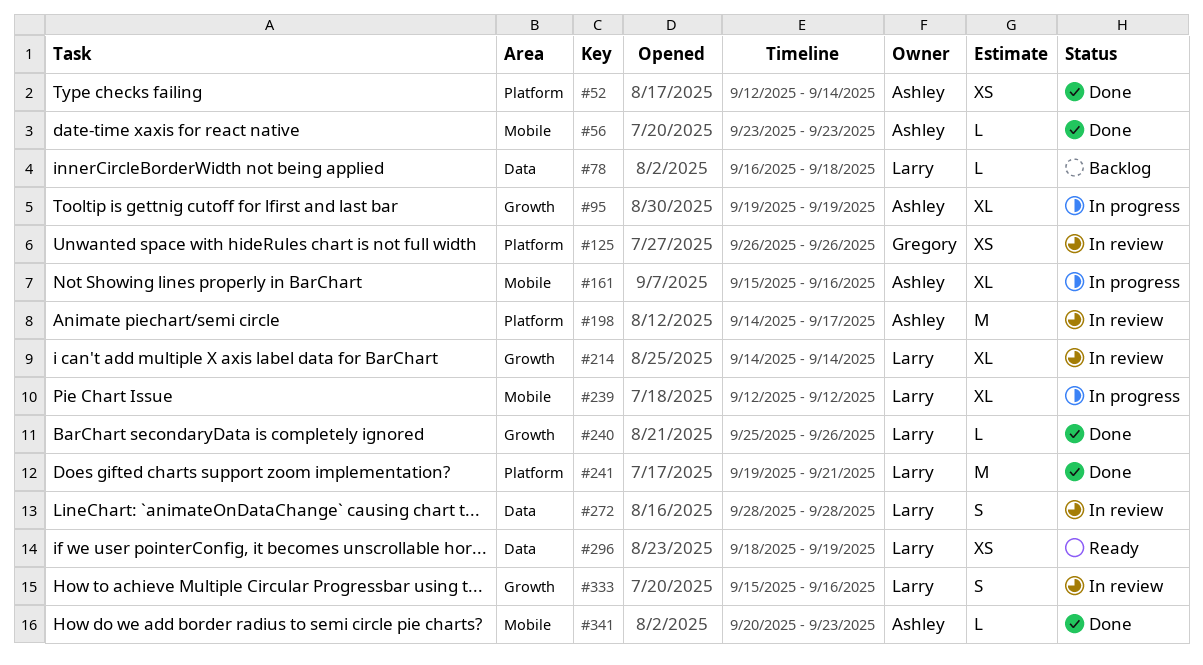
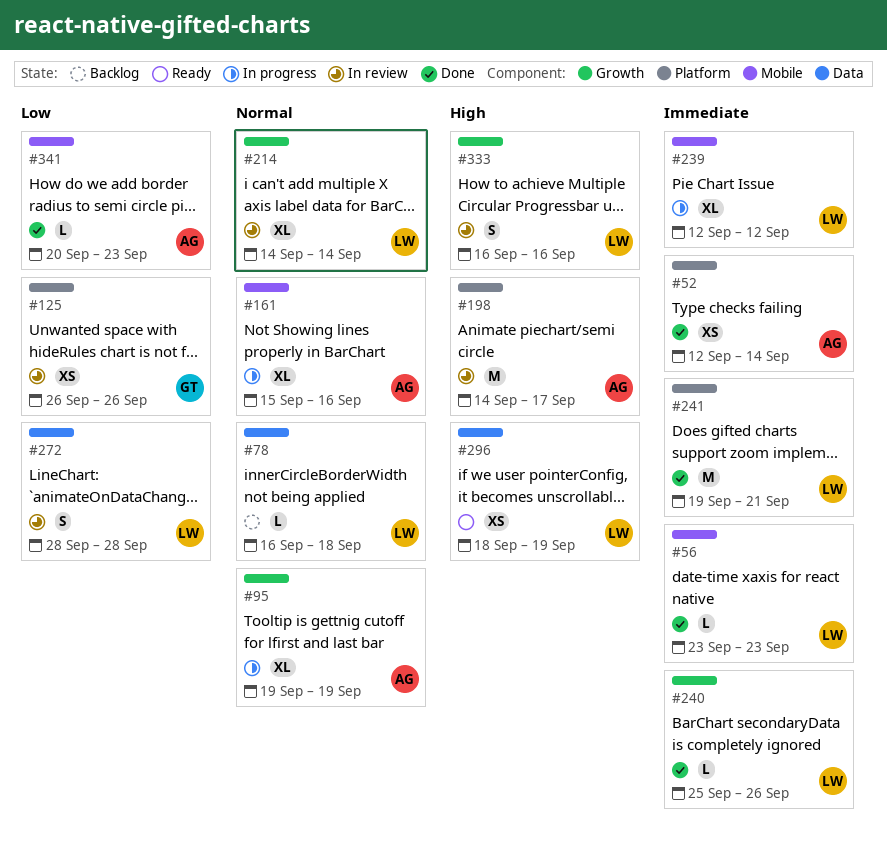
#56, owner: Ashley -> Larry
#333, start: Sep 15 -> Sep 16

